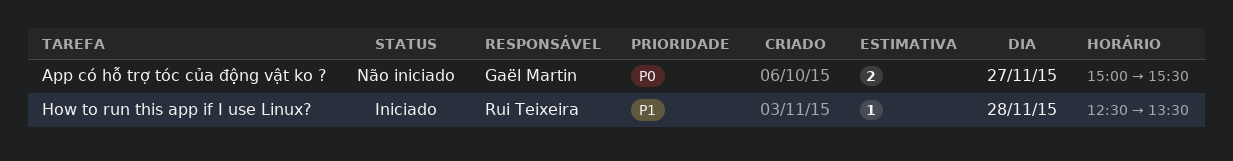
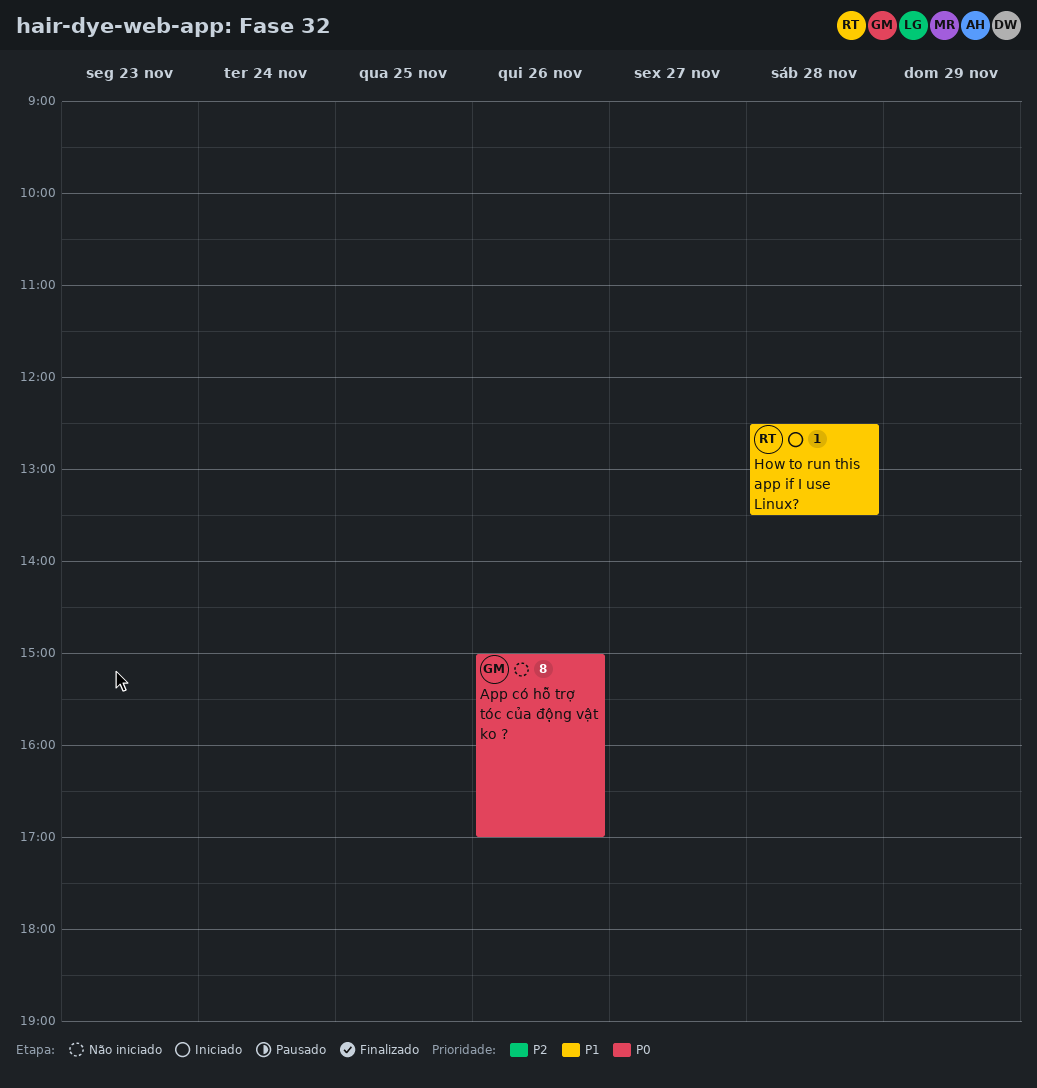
App có hỗ trợ tóc của động vật ko ?, estimate: 2 -> 8
App có hỗ trợ tóc của động vật ko ?, day: Nov 27 -> Nov 26
App có hỗ trợ tóc của động vật ko ?, ends: 15:30 -> 17:00

